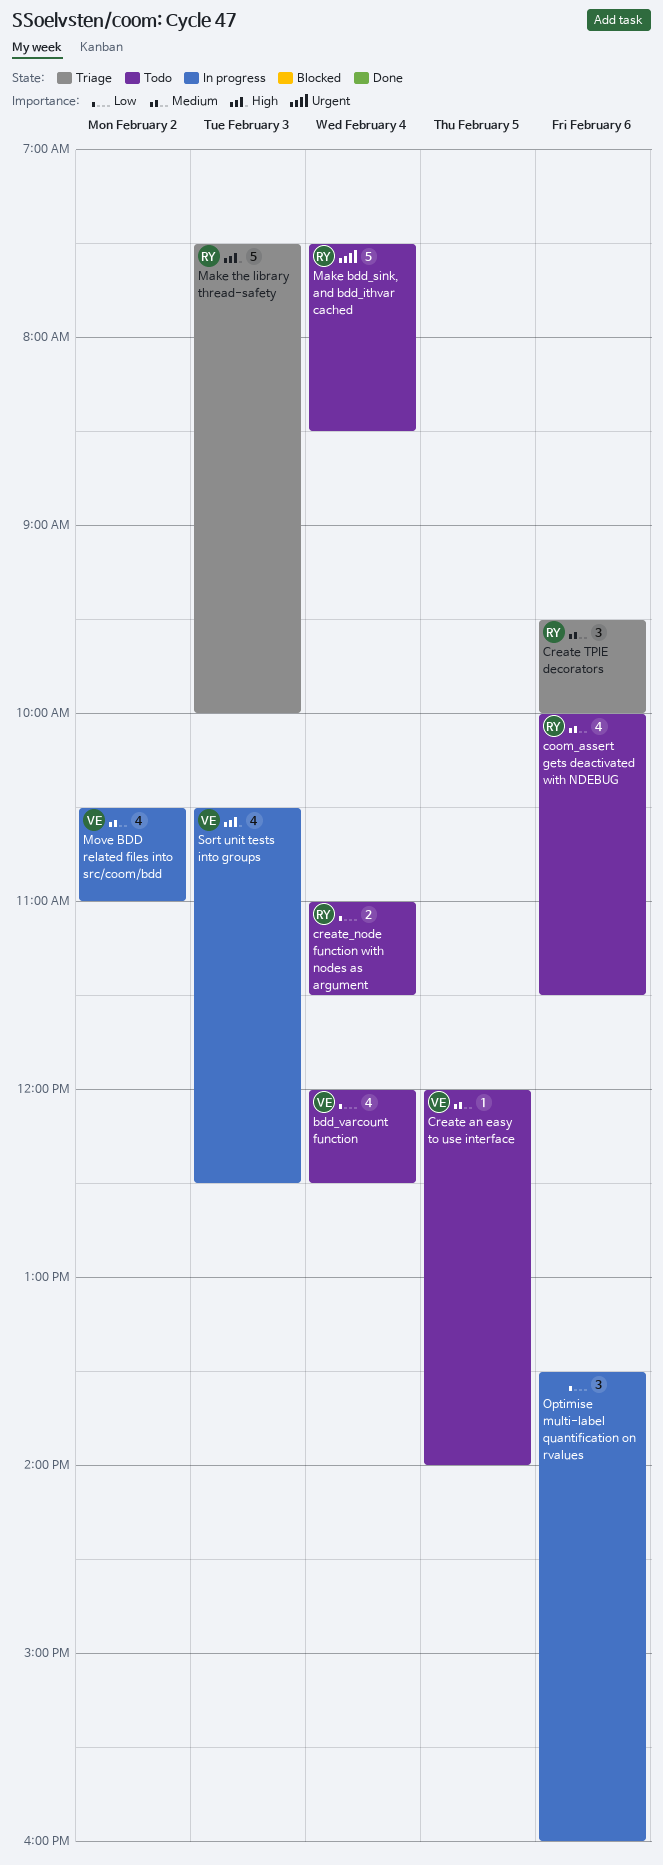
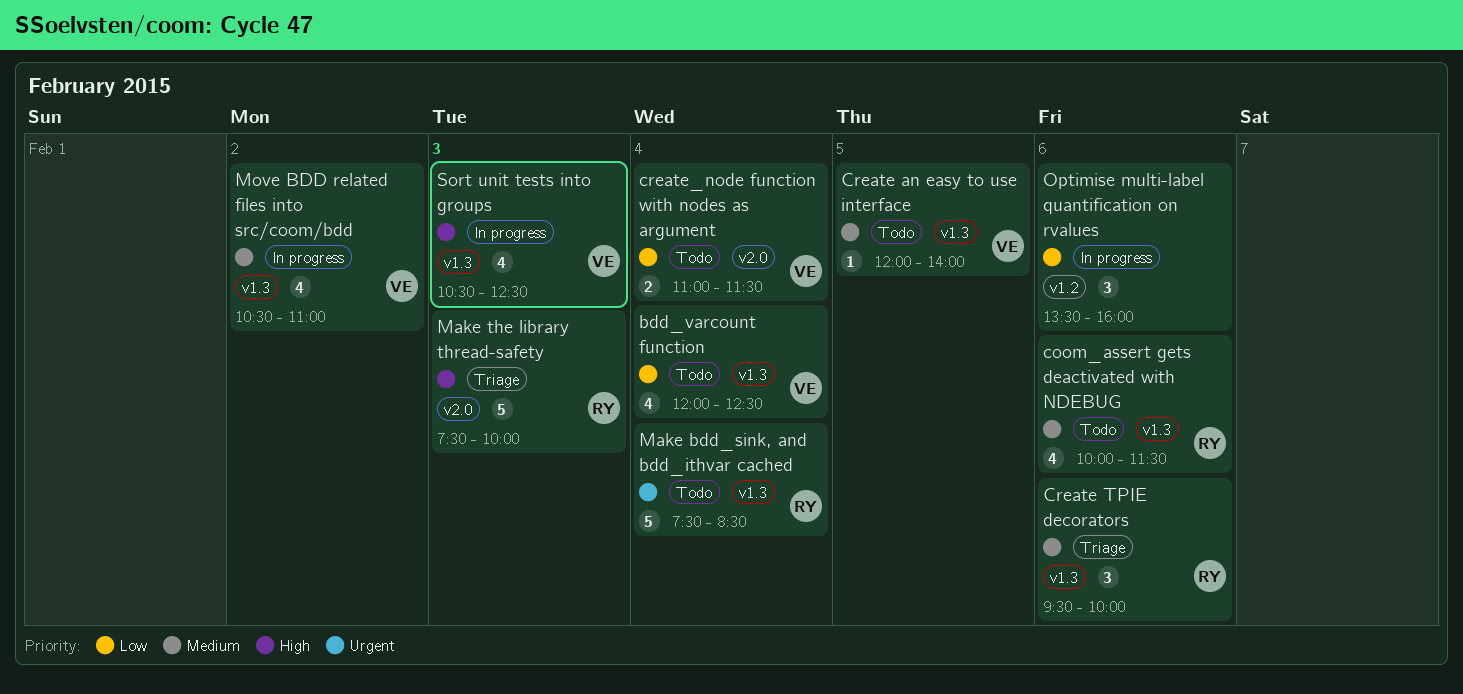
create_node function with nodes as argument, owner: RY -> VE

